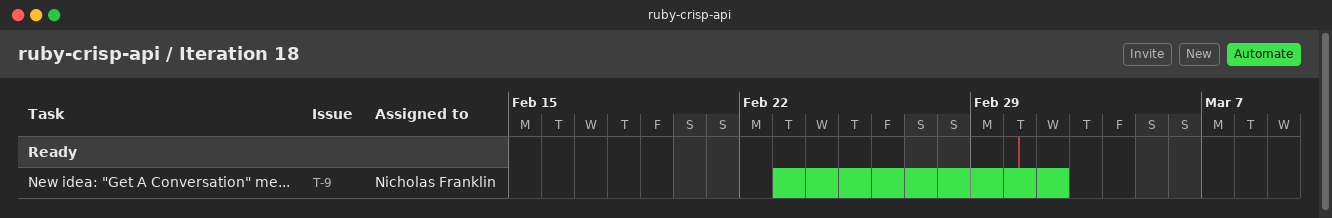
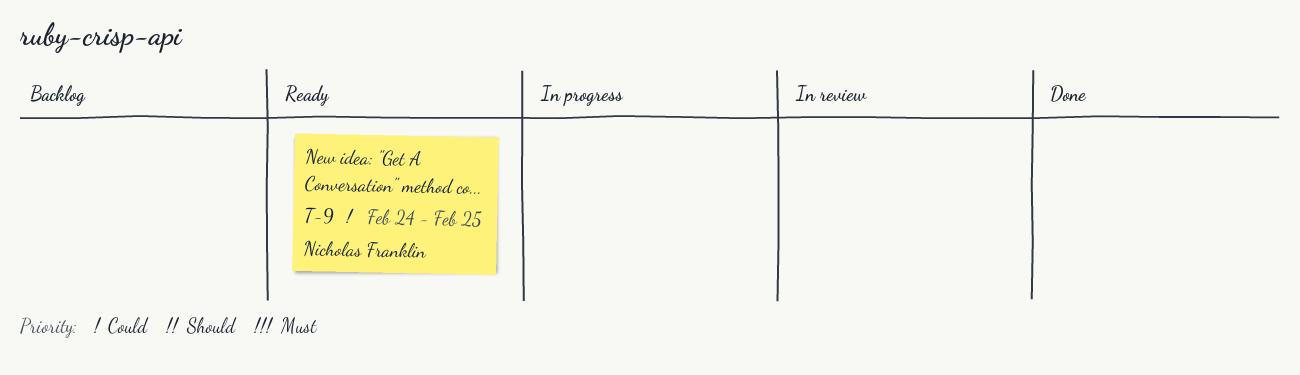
T-9, start: Feb 23 -> Feb 24
T-9, due: Mar 2 -> Feb 25

